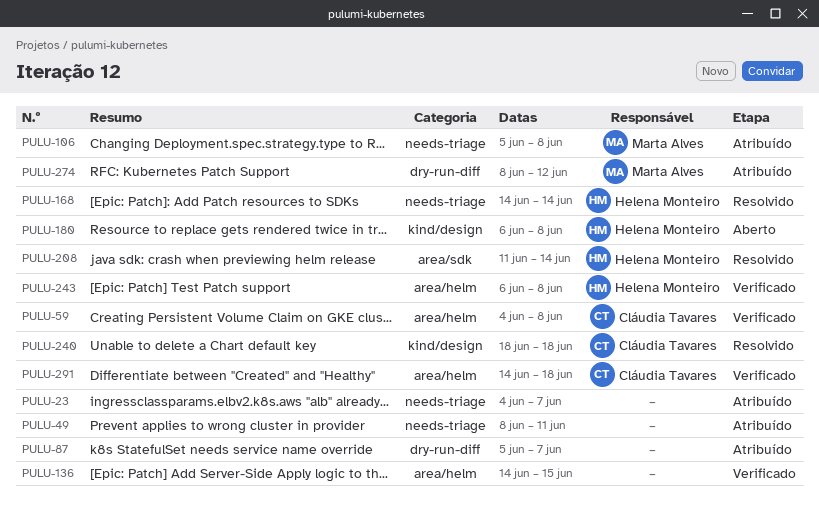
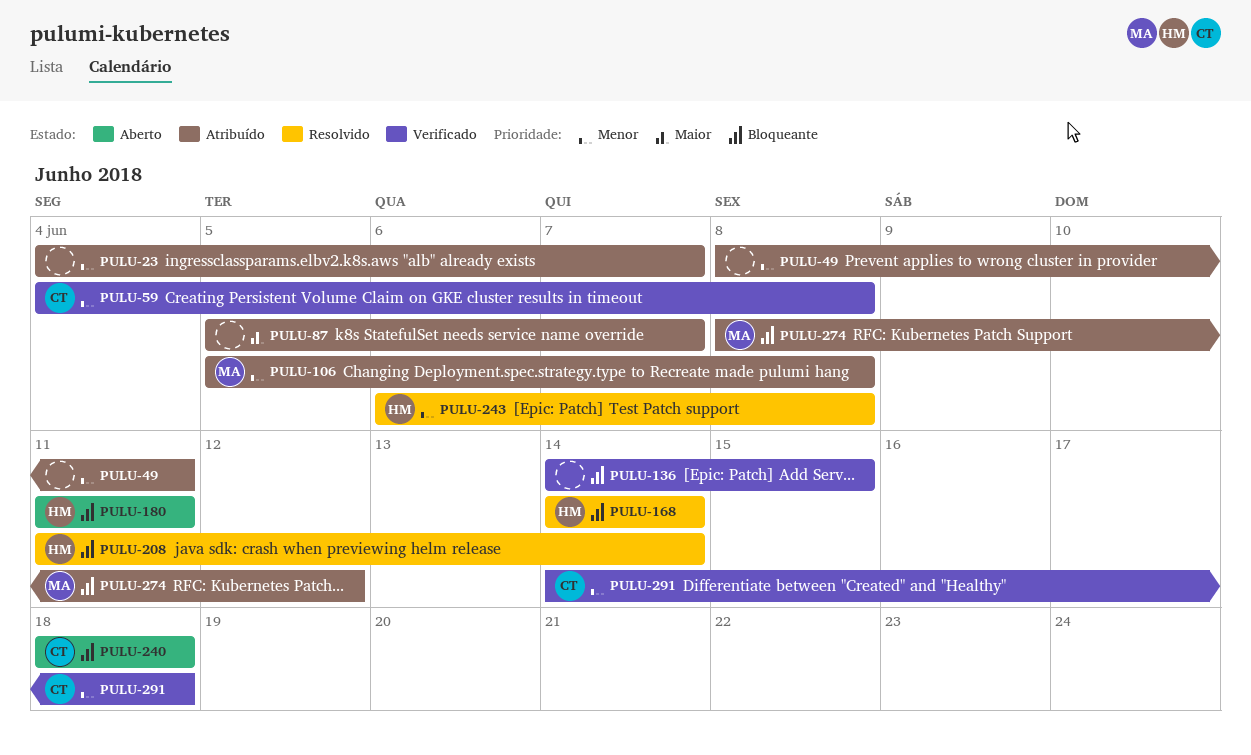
PULU-180, start: Jun 6 -> Jun 11
PULU-180, due: Jun 8 -> Jun 11
PULU-240, status: Resolvido -> Aberto
PULU-243, status: Verificado -> Resolvido

